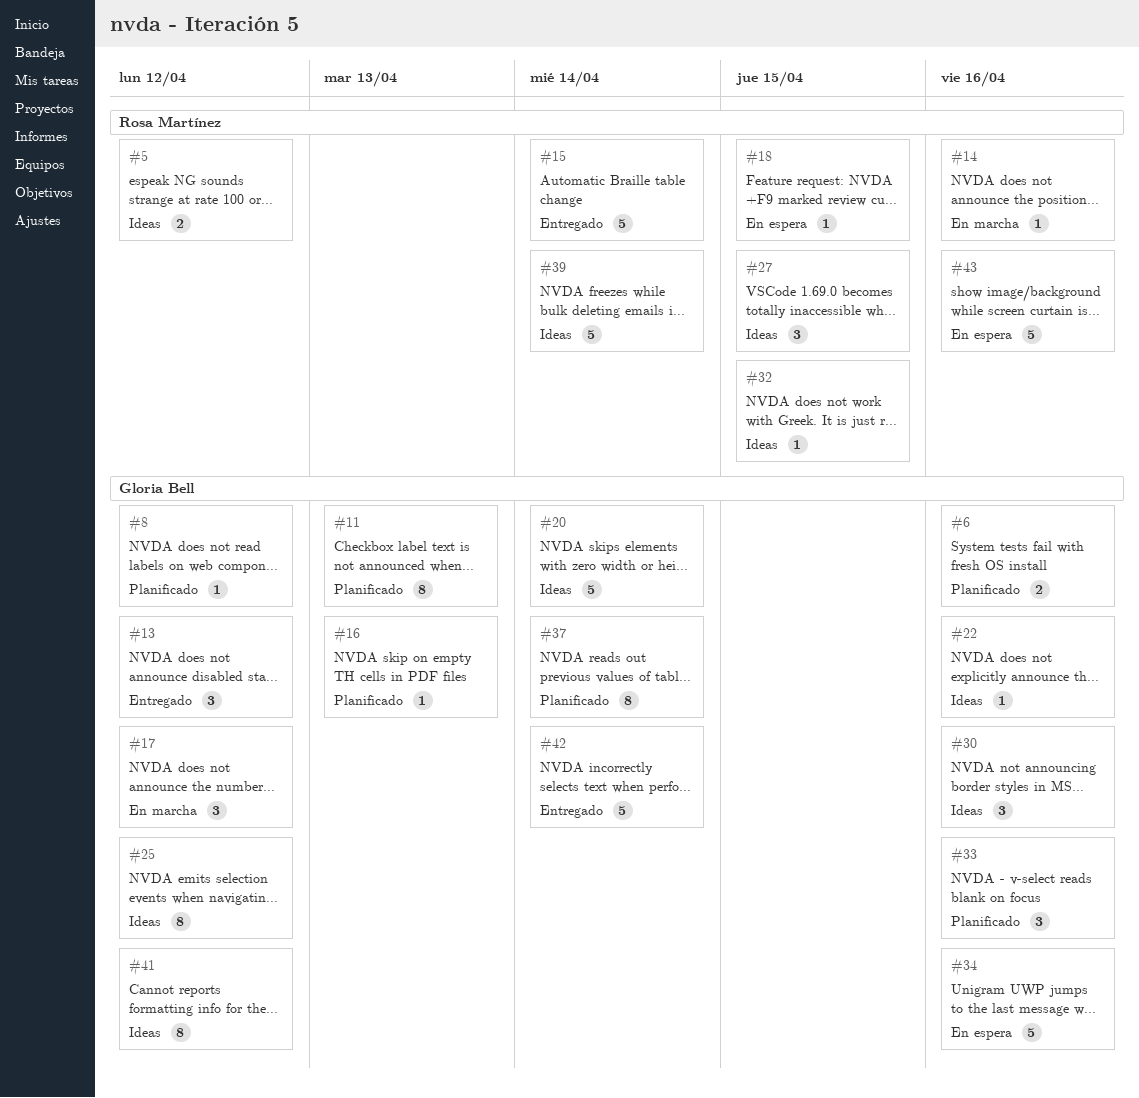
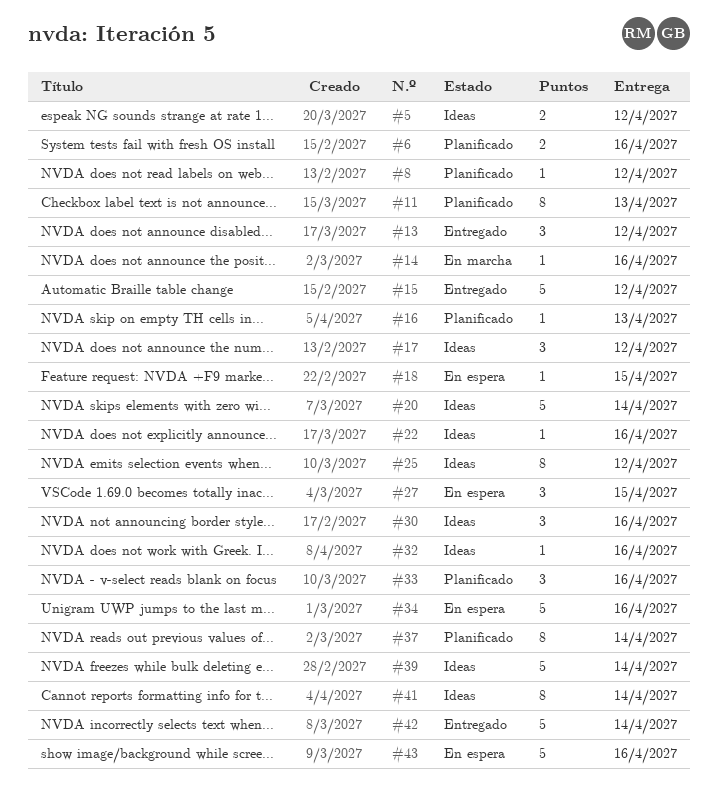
#15, due: Apr 14 -> Apr 12
#17, status: En marcha -> Ideas
#27, status: Ideas -> En espera
#32, due: Apr 15 -> Apr 16
#41, due: Apr 12 -> Apr 14

